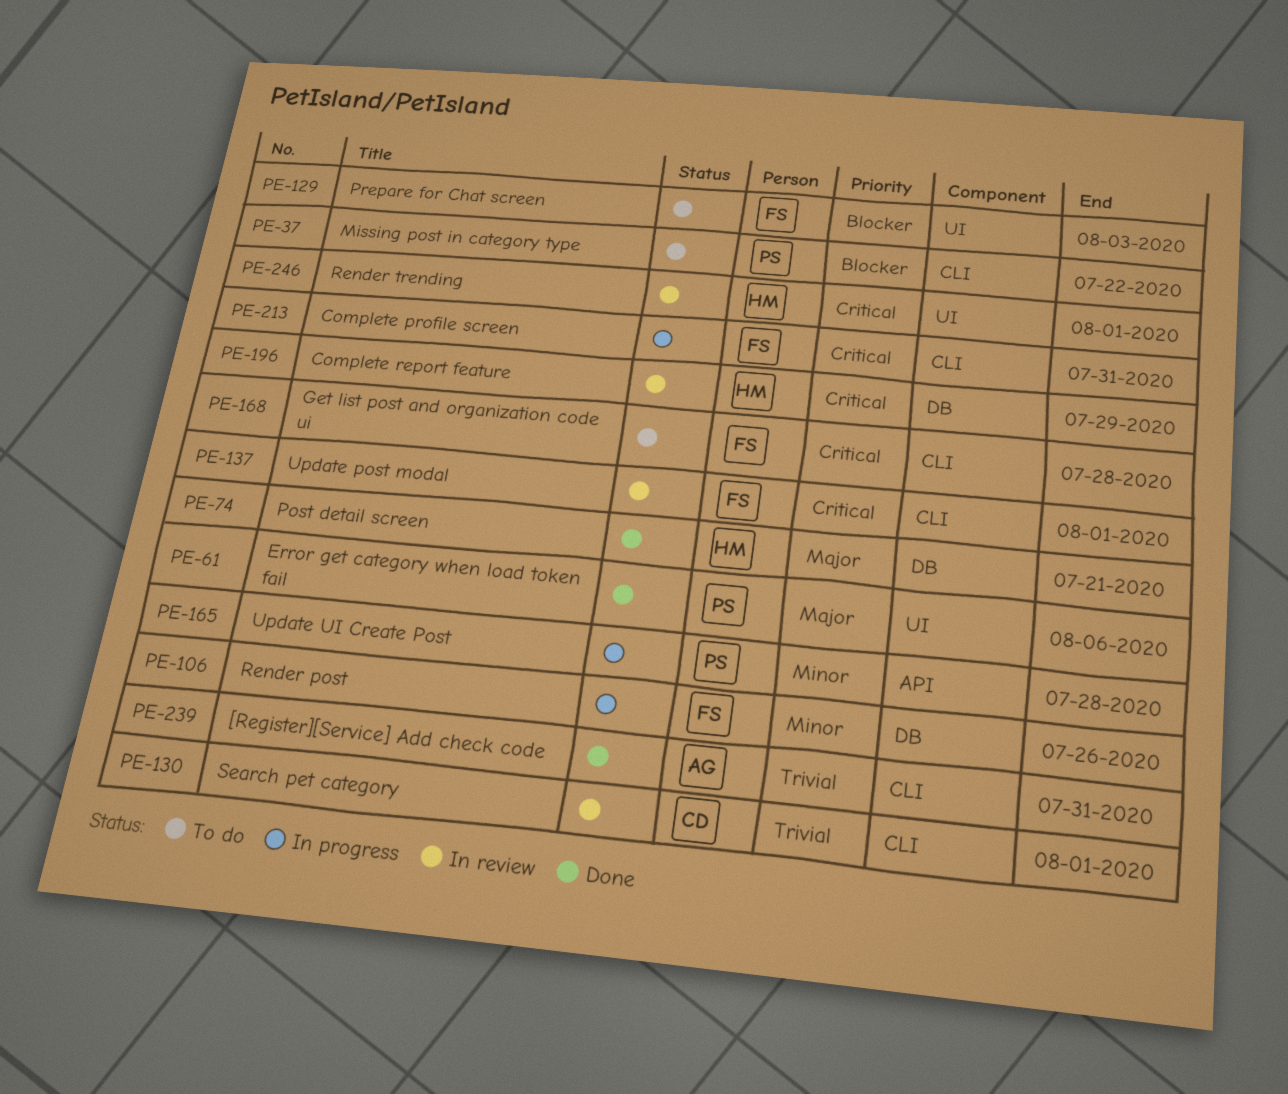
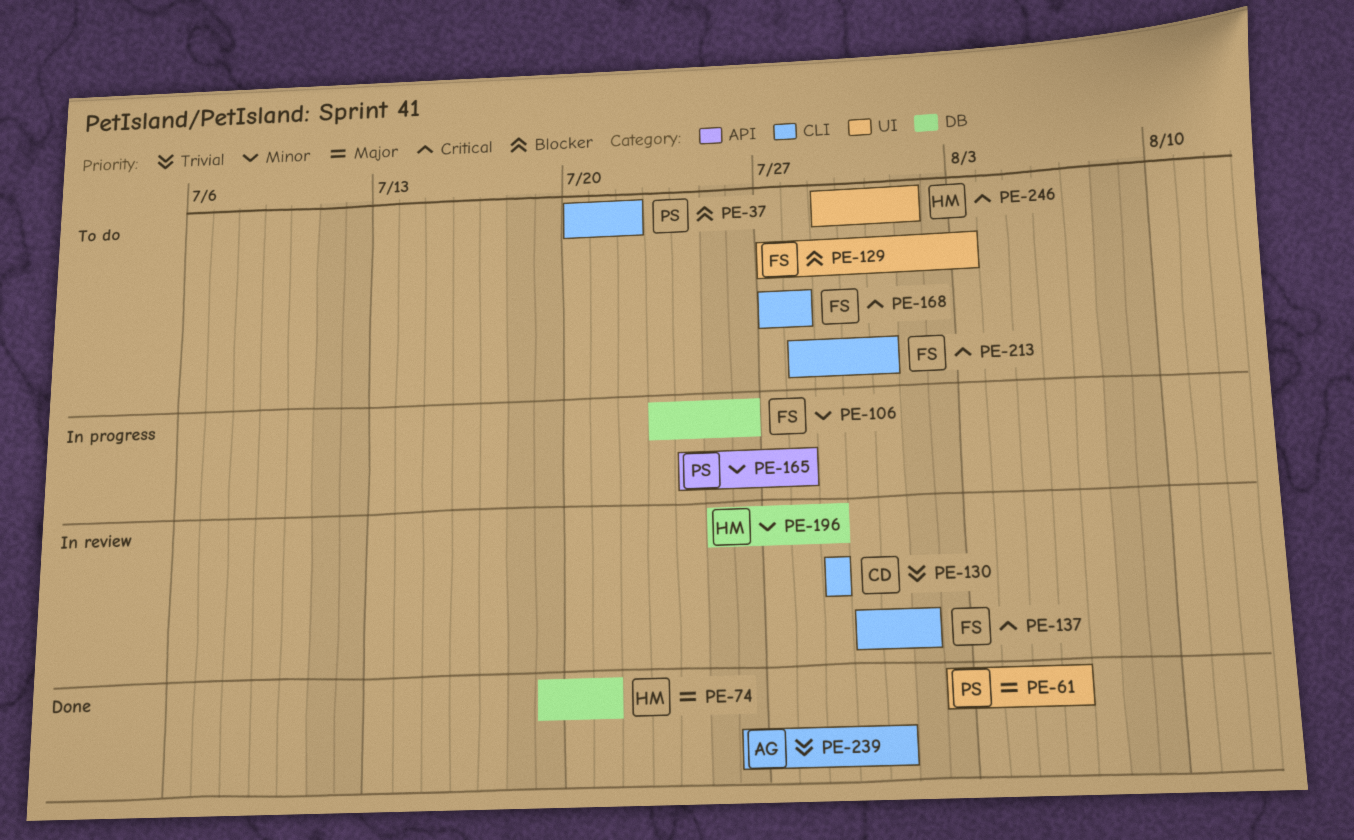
PE-130, due: Aug 1 -> Jul 29
PE-196, priority: Critical -> Minor
PE-213, status: In progress -> To do
PE-246, status: In review -> To do

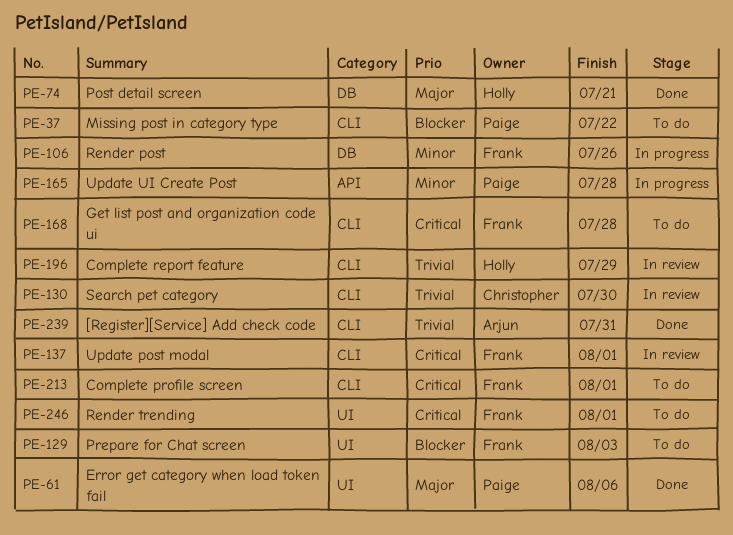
PE-130, due: Jul 29 -> Jul 30
PE-196, priority: Minor -> Trivial
PE-196, label: DB -> CLI
PE-213, due: Jul 31 -> Aug 1
PE-246, owner: Holly -> Frank

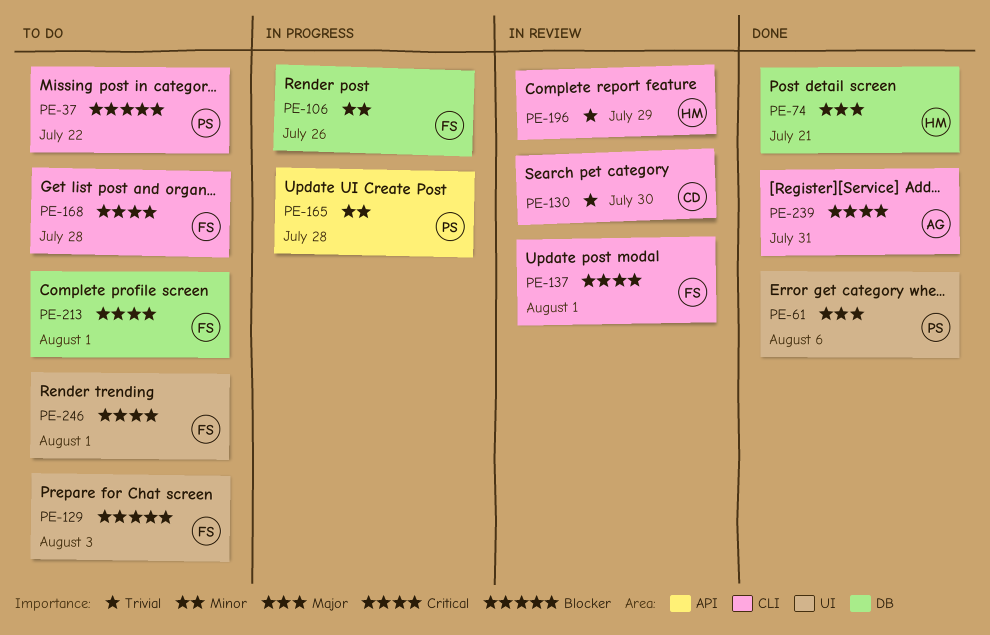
PE-213, label: CLI -> DB
PE-239, priority: Trivial -> Critical

